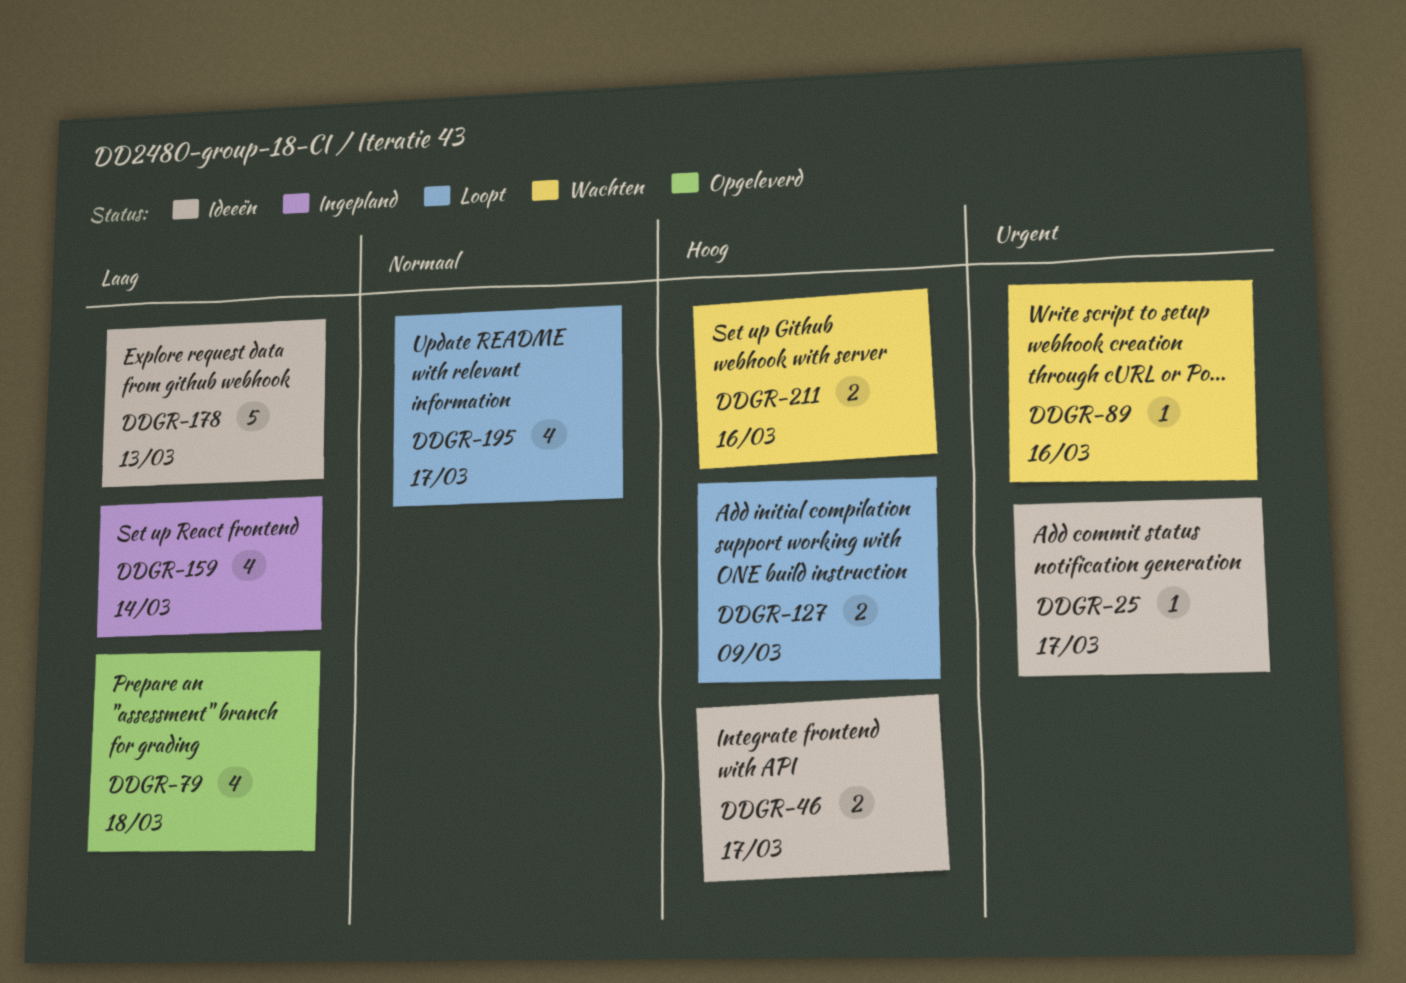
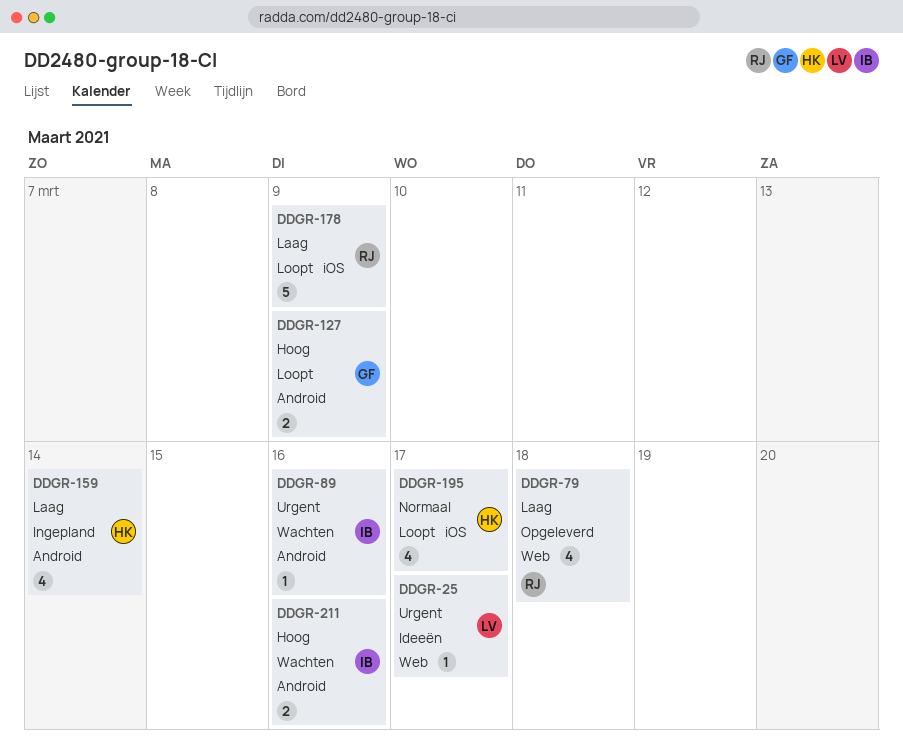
DDGR-46: present -> none
DDGR-178, status: Ideeën -> Loopt
DDGR-178, due: Mar 13 -> Mar 9

